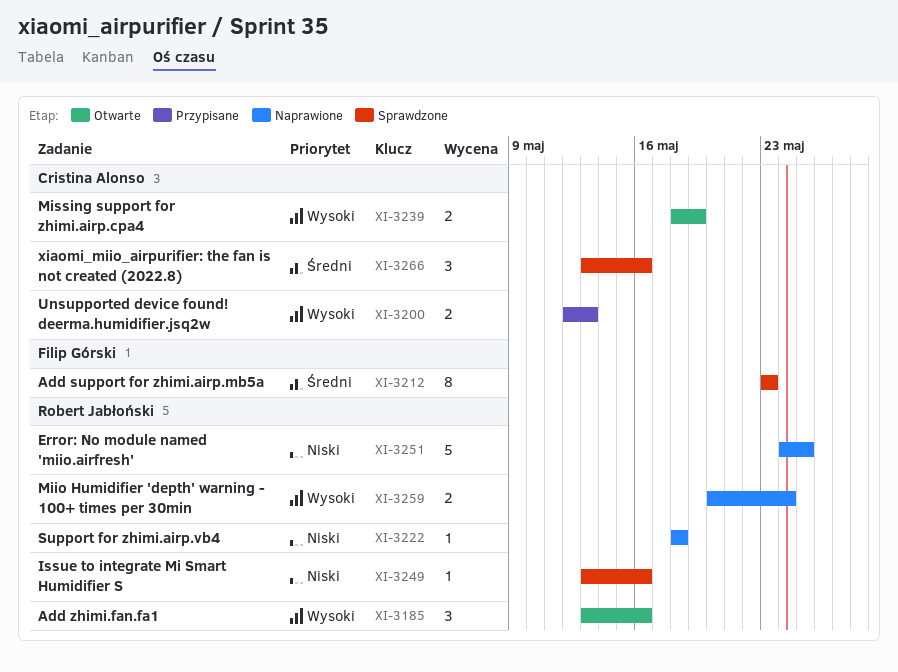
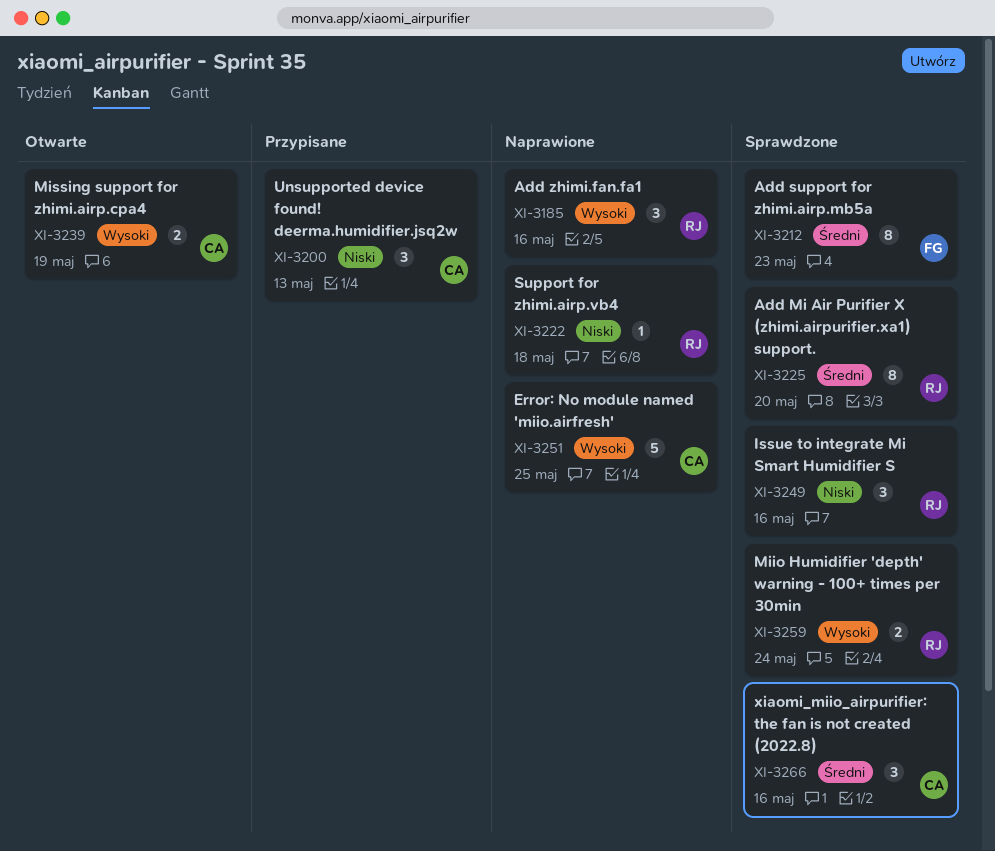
XI-3185, status: Otwarte -> Naprawione
XI-3200, priority: Wysoki -> Niski
XI-3200, estimate: 2 -> 3
XI-3225: none -> present
XI-3249, estimate: 1 -> 3
XI-3251, owner: Robert Jabłoński -> Cristina Alonso
XI-3251, priority: Niski -> Wysoki
XI-3259, status: Naprawione -> Sprawdzone

